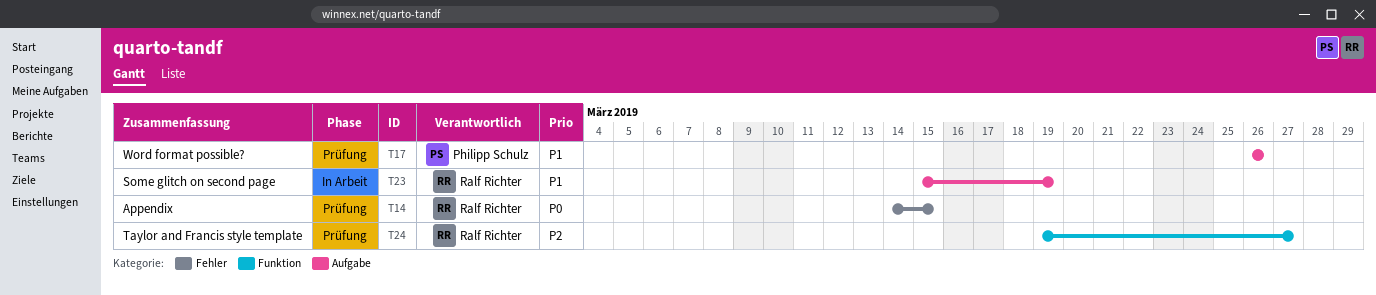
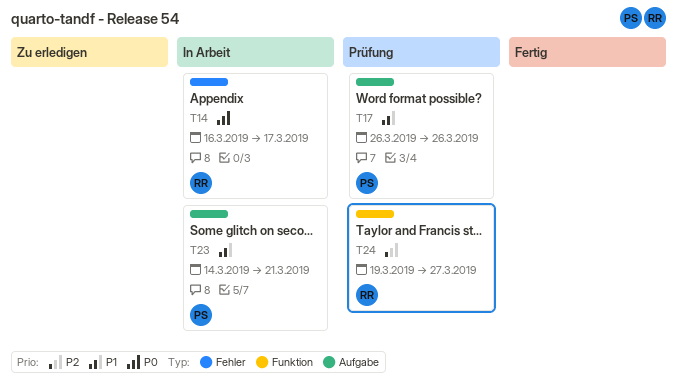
T14, status: Prüfung -> In Arbeit
T14, start: Mar 14 -> Mar 16
T14, due: Mar 15 -> Mar 17
T23, owner: Ralf Richter -> Philipp Schulz
T23, start: Mar 15 -> Mar 14
T23, due: Mar 19 -> Mar 21

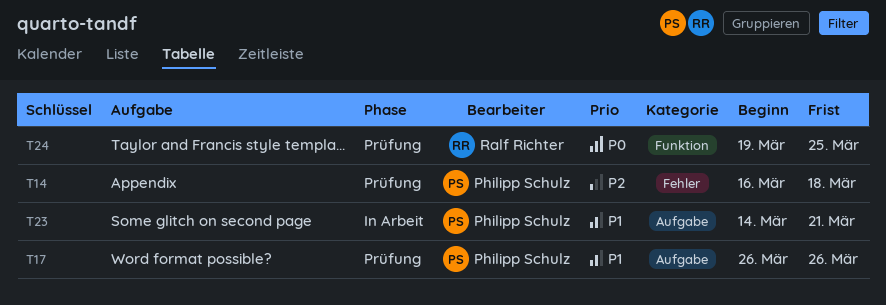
T14, status: In Arbeit -> Prüfung
T14, owner: Ralf Richter -> Philipp Schulz
T14, priority: P0 -> P2
T14, due: Mar 17 -> Mar 18
T24, priority: P2 -> P0
T24, due: Mar 27 -> Mar 25

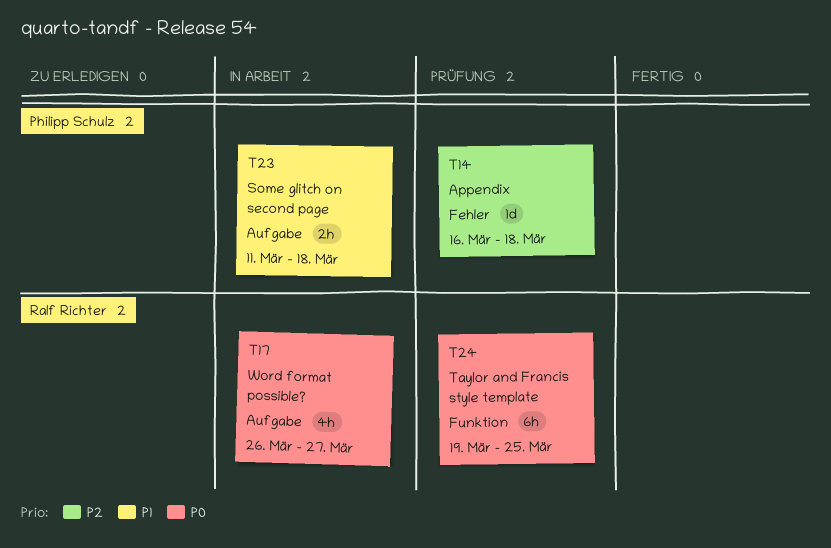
T17, status: Prüfung -> In Arbeit
T17, owner: Philipp Schulz -> Ralf Richter
T17, priority: P1 -> P0
T17, due: Mar 26 -> Mar 27
T23, start: Mar 14 -> Mar 11
T23, due: Mar 21 -> Mar 18

